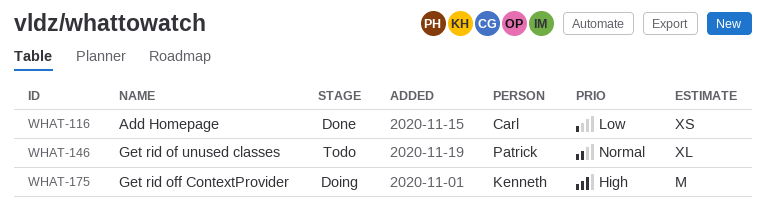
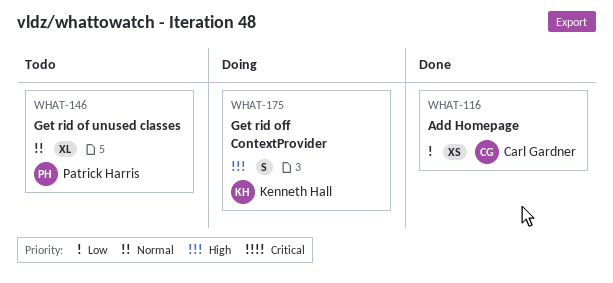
WHAT-175, estimate: M -> S

